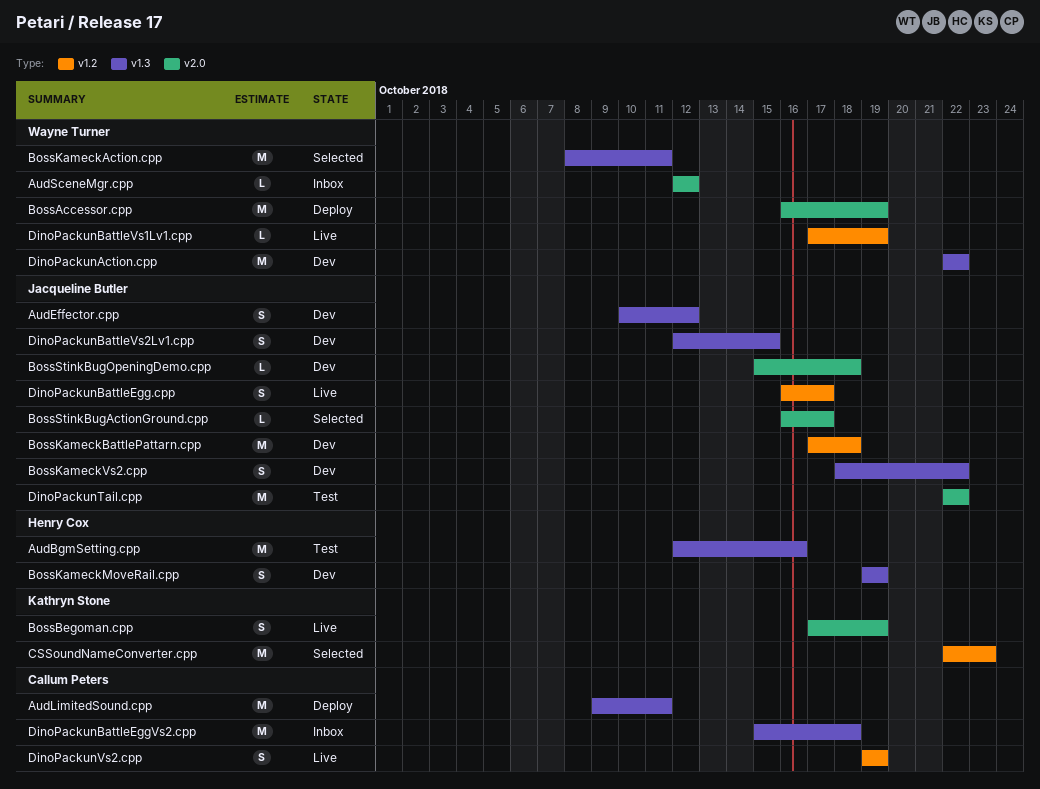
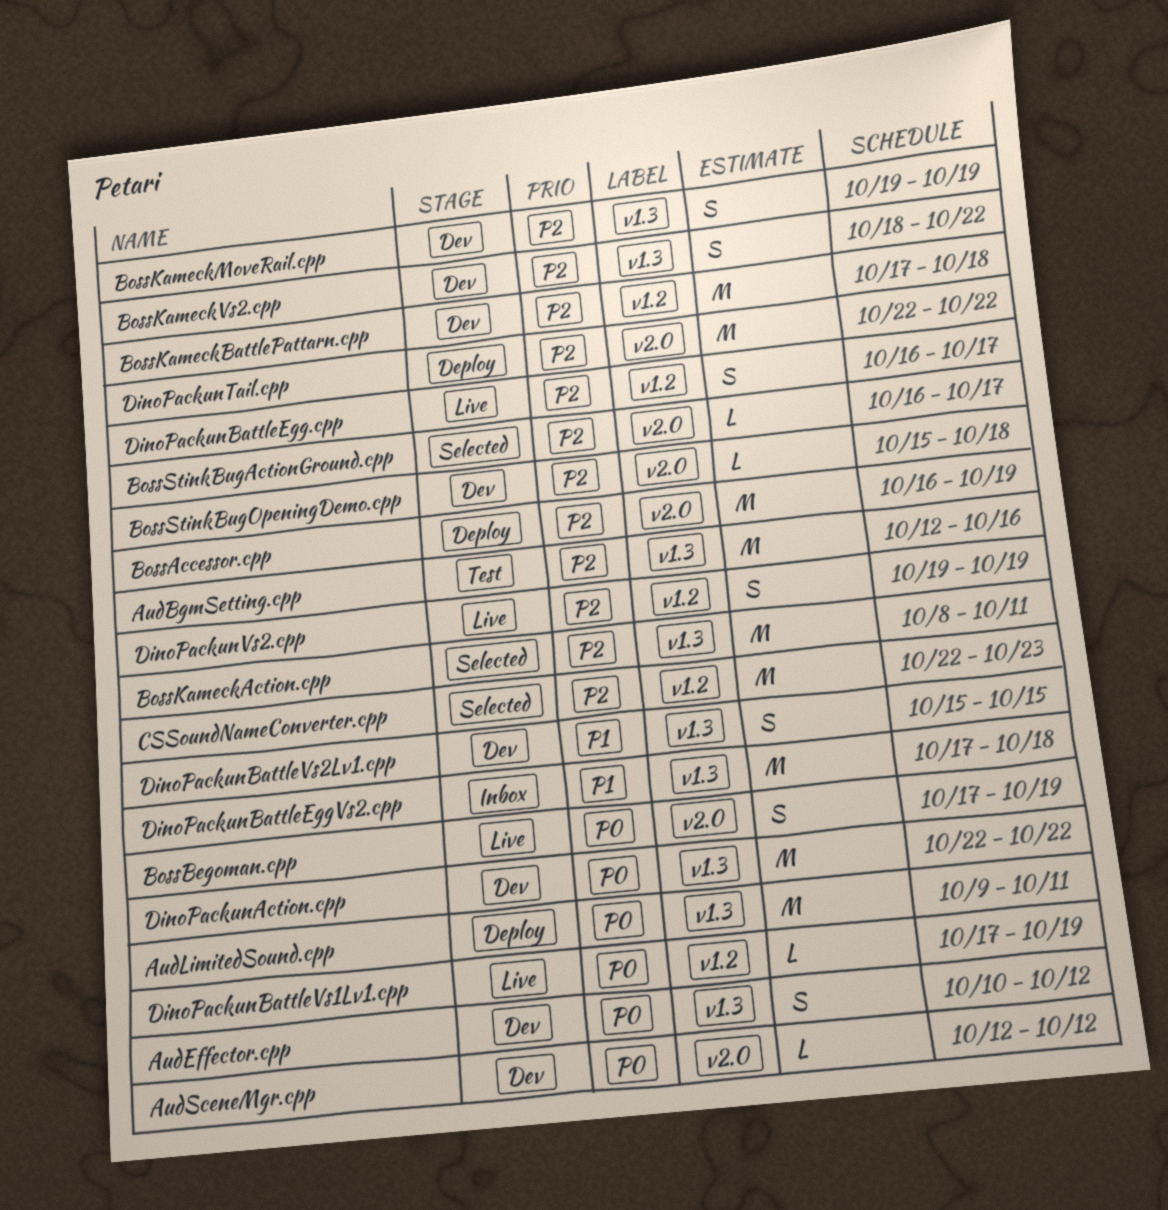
AudSceneMgr.cpp, status: Inbox -> Dev
DinoPackunBattleEggVs2.cpp, start: Oct 15 -> Oct 17
DinoPackunBattleVs2Lv1.cpp, start: Oct 12 -> Oct 15
DinoPackunTail.cpp, status: Test -> Deploy

